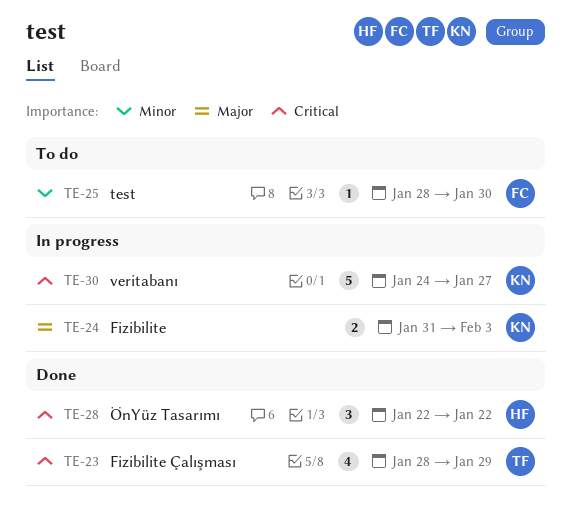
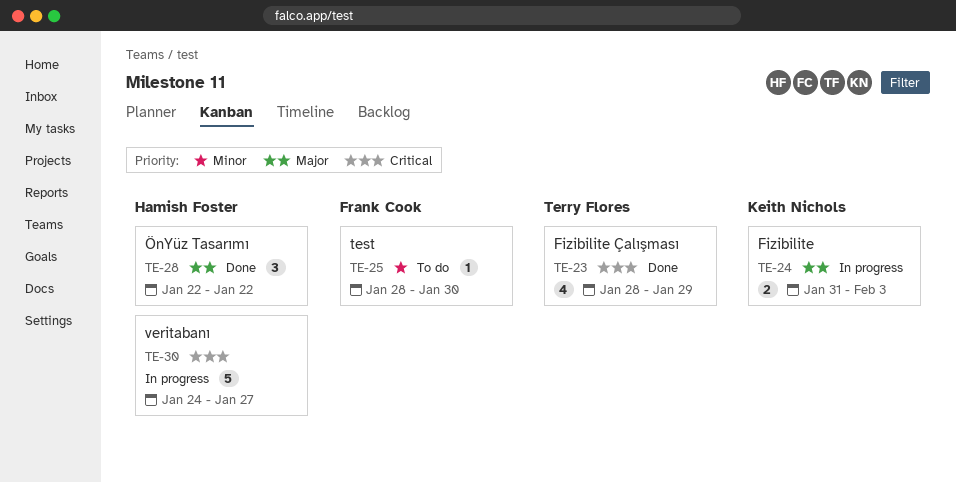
TE-28, priority: Critical -> Major
TE-30, owner: Keith Nichols -> Hamish Foster

